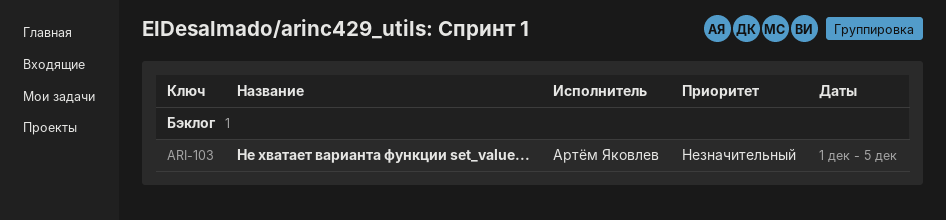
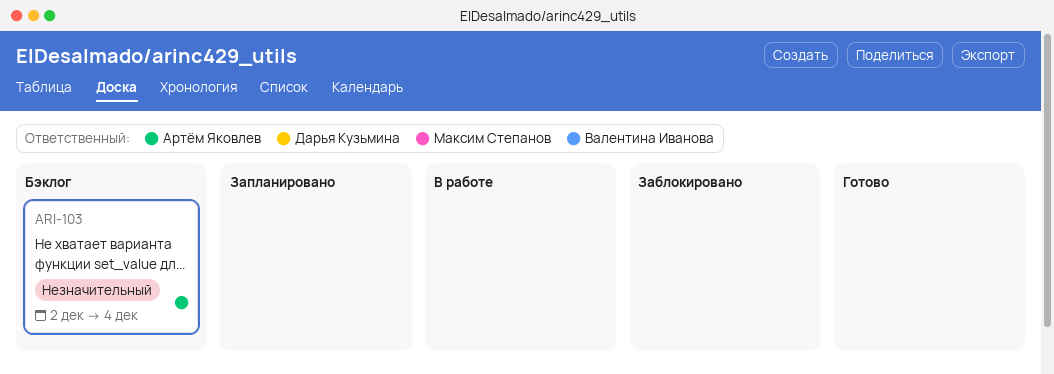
ARI-103, start: Dec 1 -> Dec 2
ARI-103, due: Dec 5 -> Dec 4

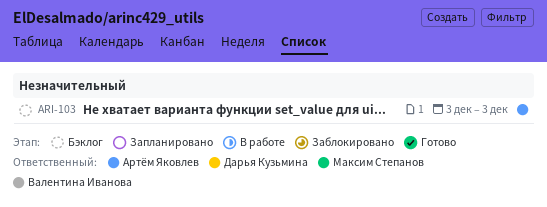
ARI-103, start: Dec 2 -> Dec 3
ARI-103, due: Dec 4 -> Dec 3

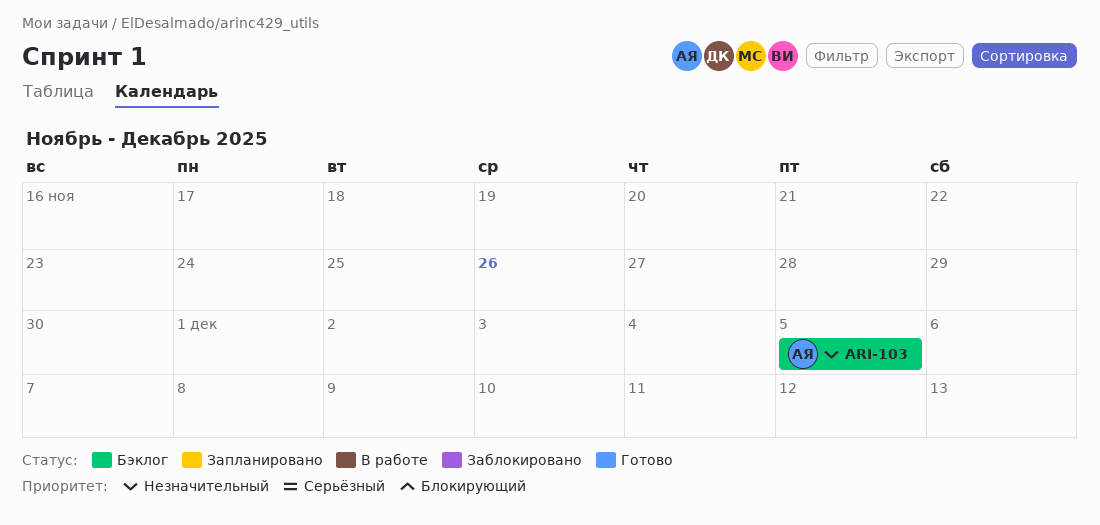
ARI-103, start: Dec 3 -> Dec 5
ARI-103, due: Dec 3 -> Dec 5

